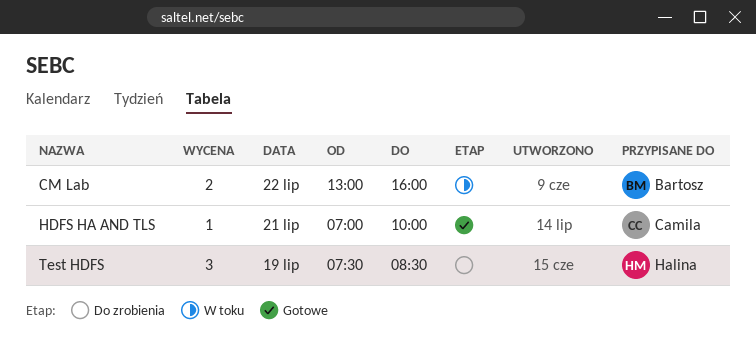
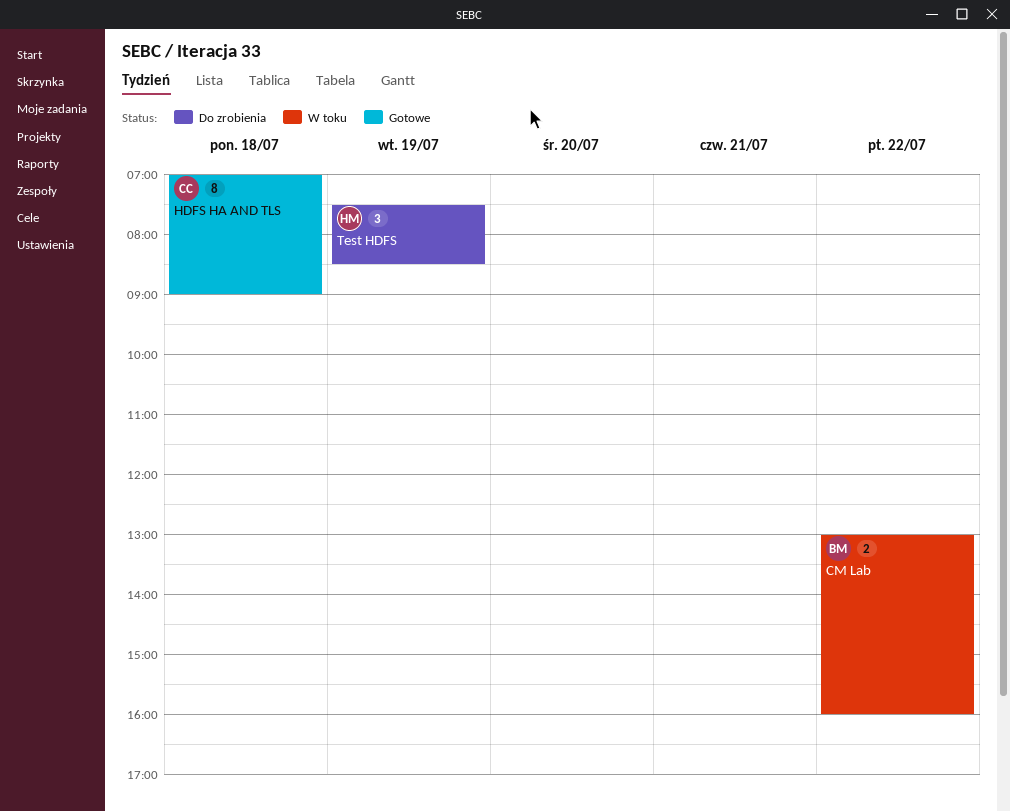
HDFS HA AND TLS, estimate: 1 -> 8
HDFS HA AND TLS, day: Jul 21 -> Jul 18
HDFS HA AND TLS, ends: 10:00 -> 09:00

